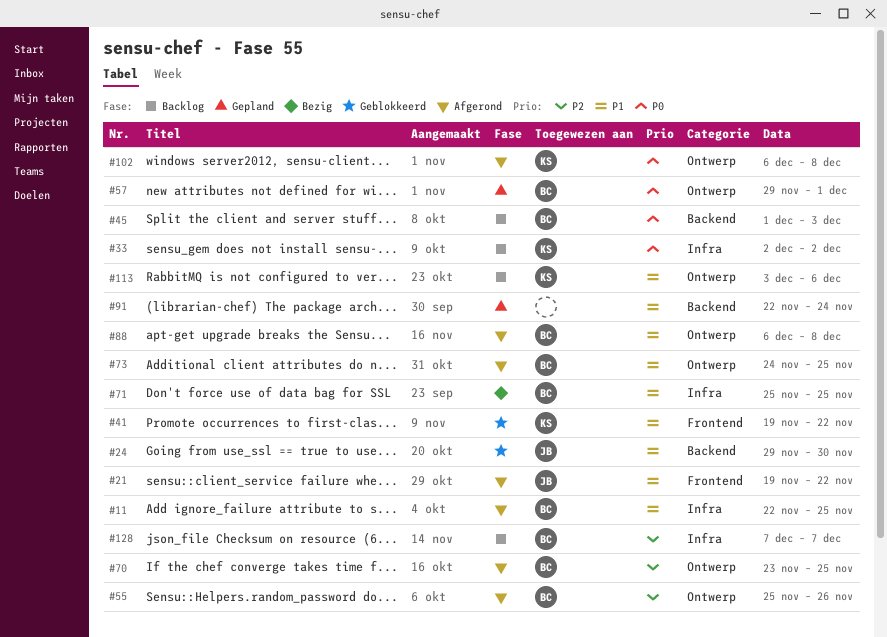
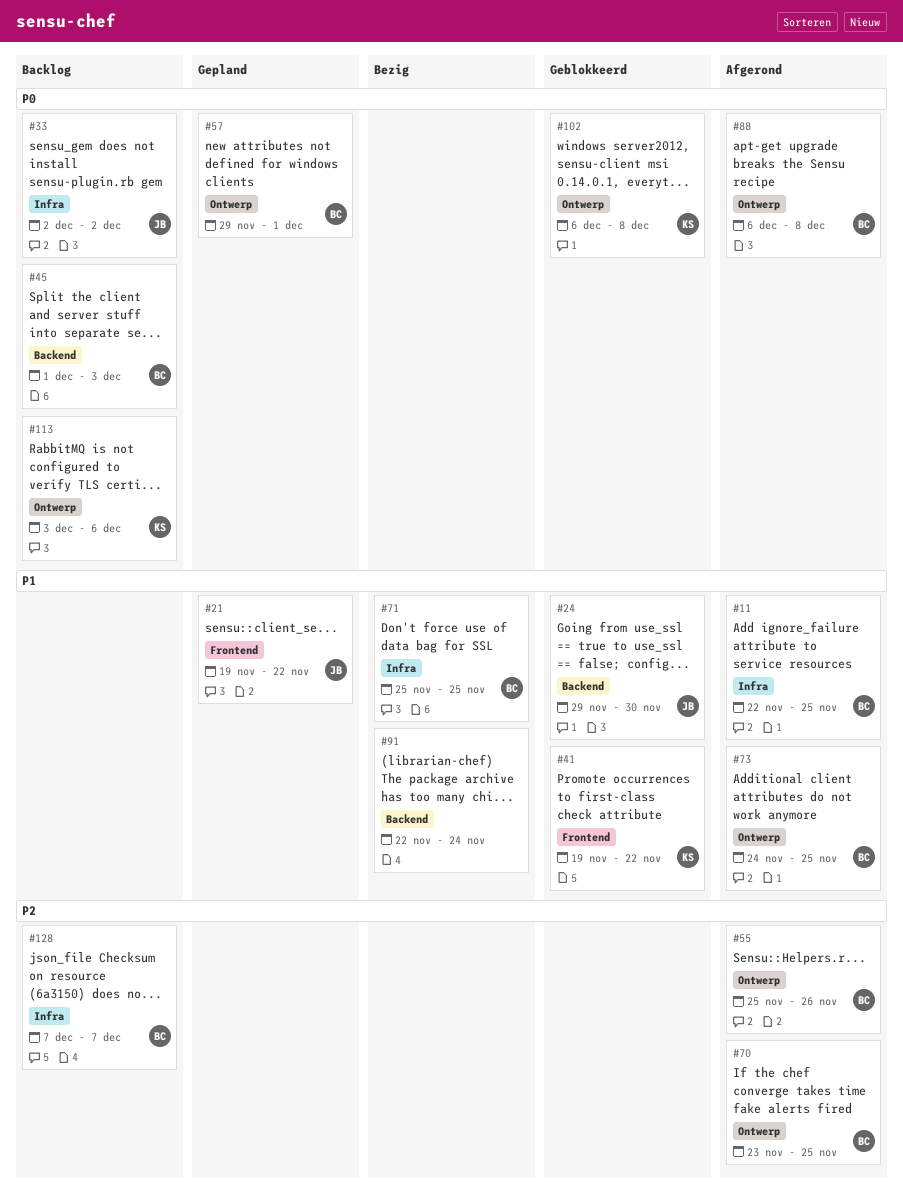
#21, status: Afgerond -> Gepland
#33, owner: KS -> JB
#88, priority: P1 -> P0
#91, status: Gepland -> Bezig
#102, status: Afgerond -> Geblokkeerd
#113, priority: P1 -> P0

